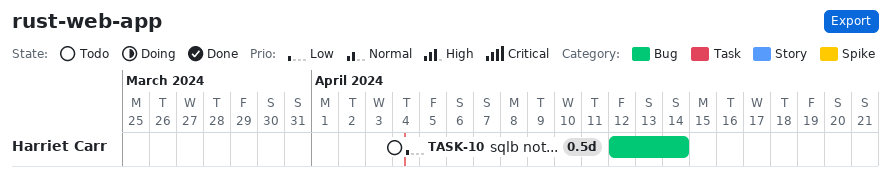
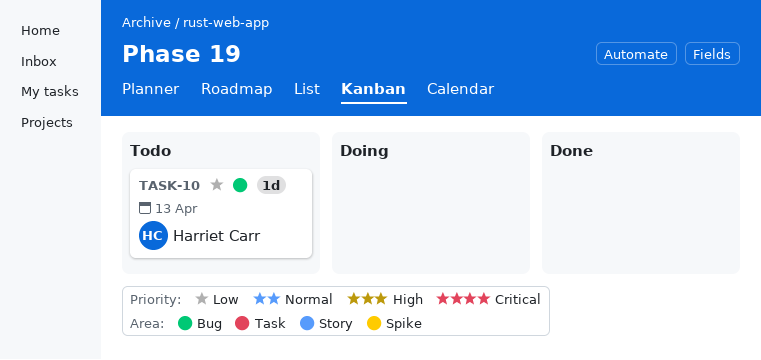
TASK-10, estimate: 0.5d -> 1d
TASK-10, due: Apr 14 -> Apr 13

